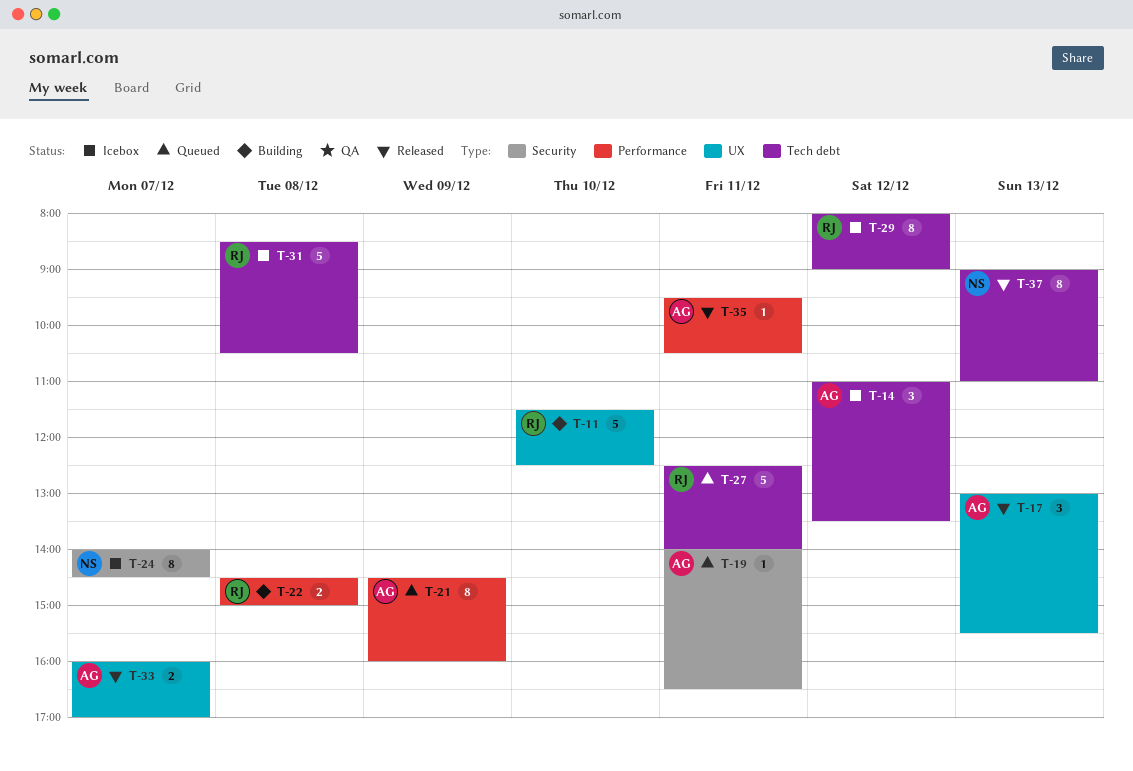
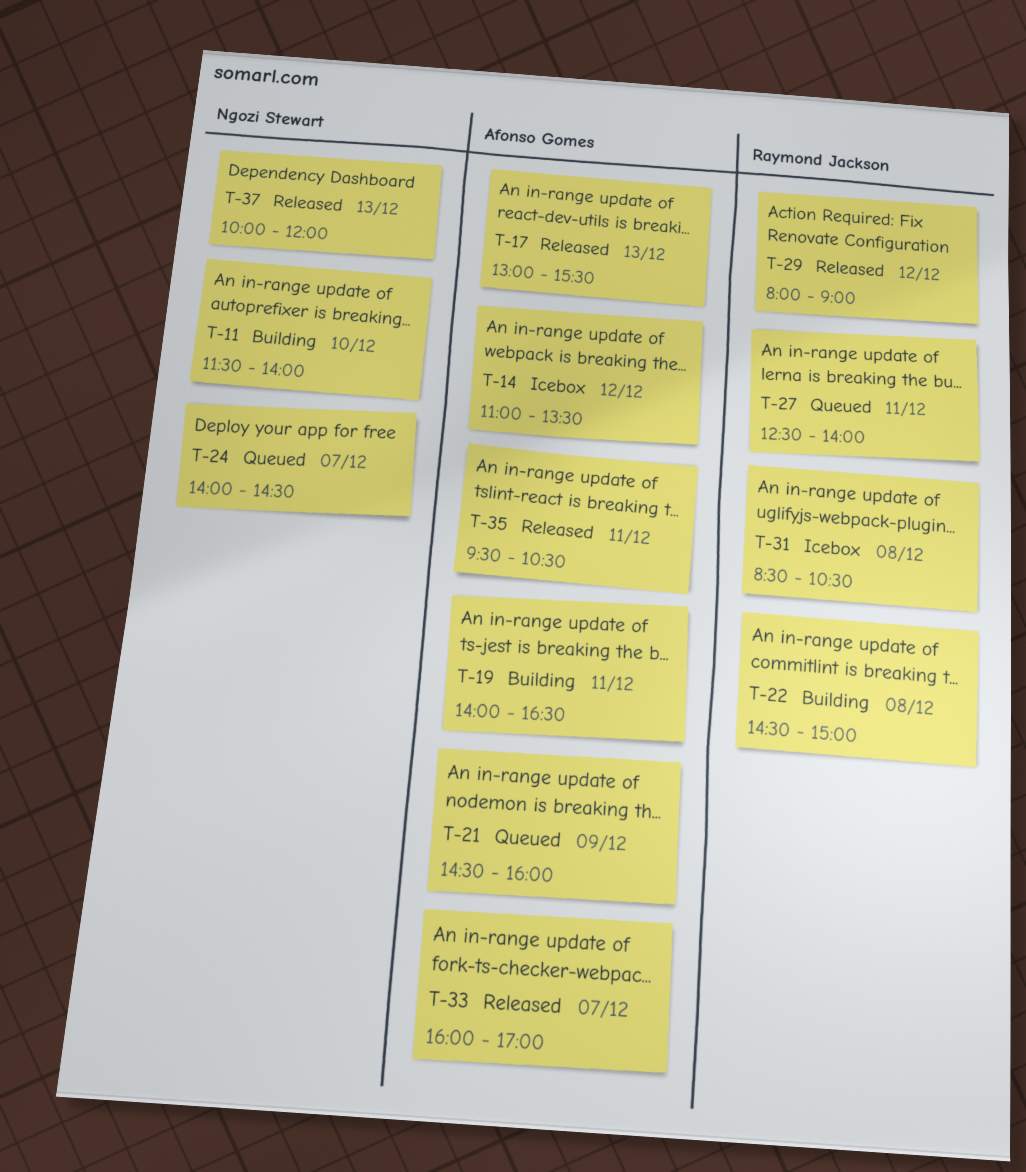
T-11, owner: Raymond Jackson -> Ngozi Stewart
T-11, ends: 12:30 -> 14:00
T-19, status: Queued -> Building
T-24, status: Icebox -> Queued
T-29, status: Icebox -> Released
T-37, begins: 09:00 -> 10:00
T-37, ends: 11:00 -> 12:00

